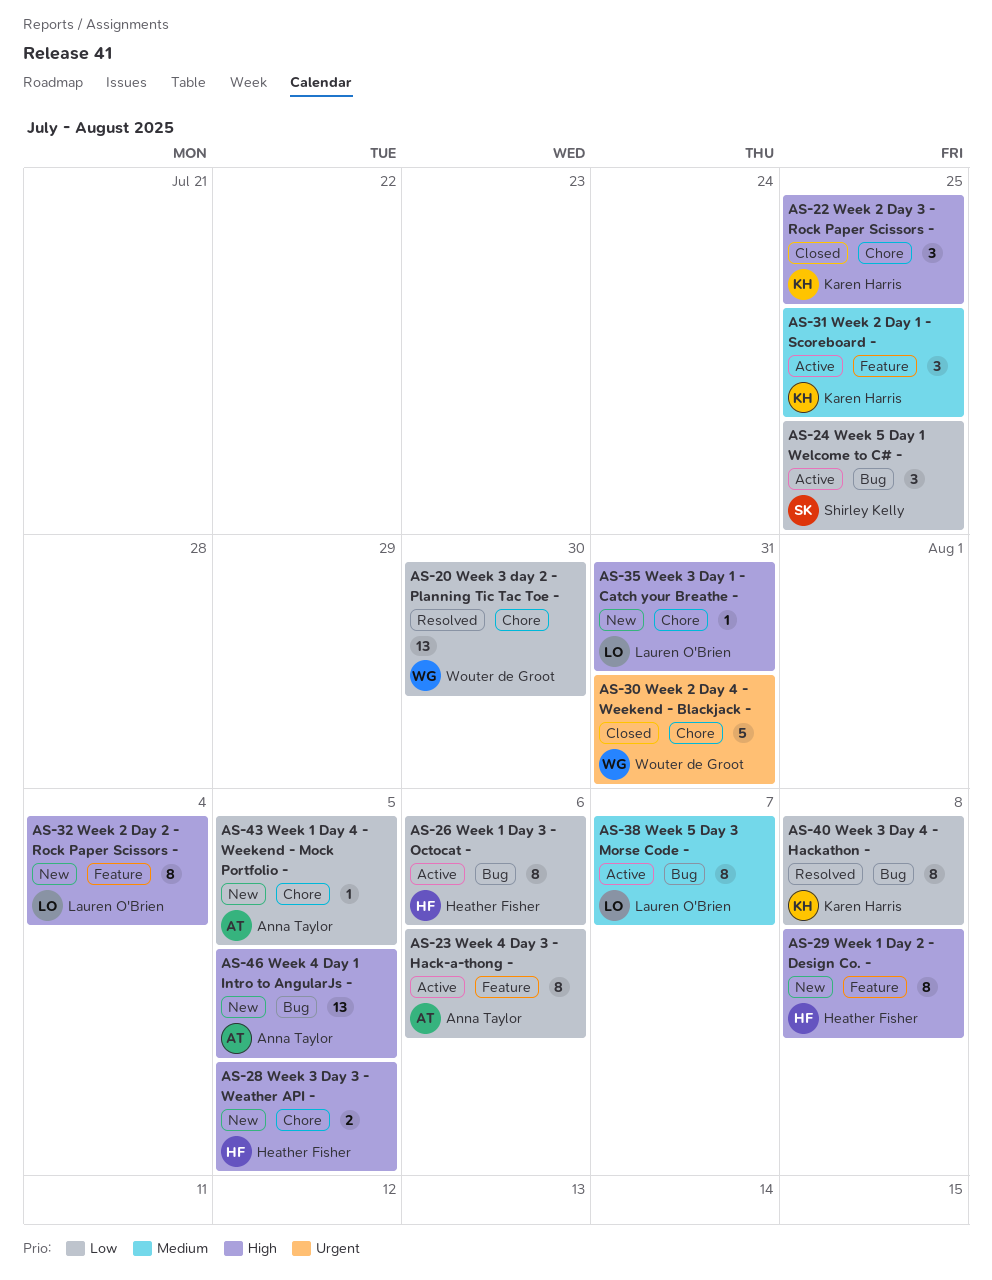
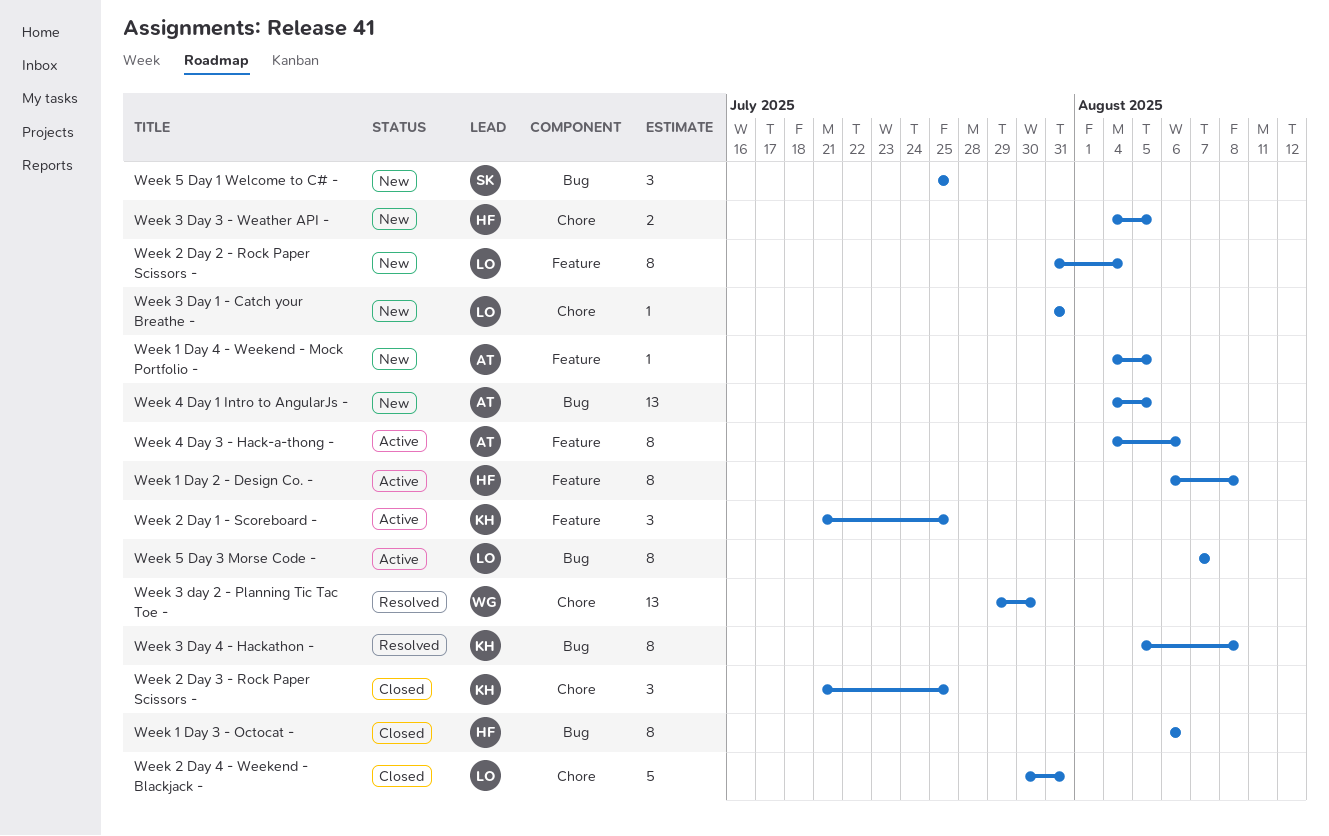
Week 1 Day 2 - Design Co. -, status: New -> Active
Week 1 Day 3 - Octocat -, status: Active -> Closed
Week 1 Day 4 - Weekend - Mock Portfolio -, label: Chore -> Feature
Week 2 Day 4 - Weekend - Blackjack -, owner: Wouter de Groot -> Lauren O'Brien
Week 5 Day 1 Welcome to C# -, status: Active -> New

